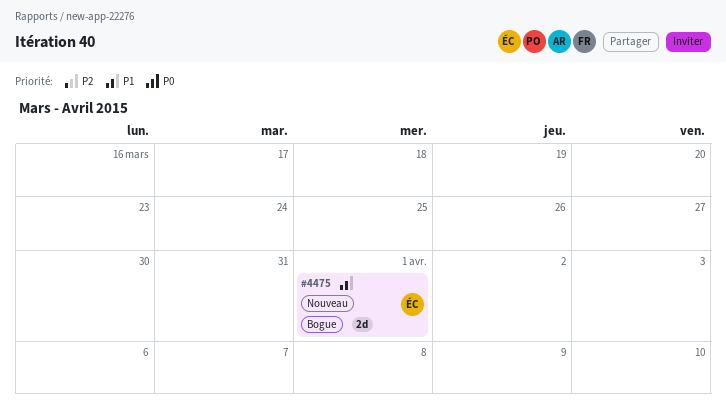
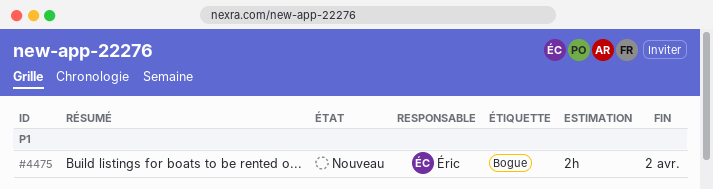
#4475, estimate: 2d -> 2h
#4475, due: Apr 1 -> Apr 2

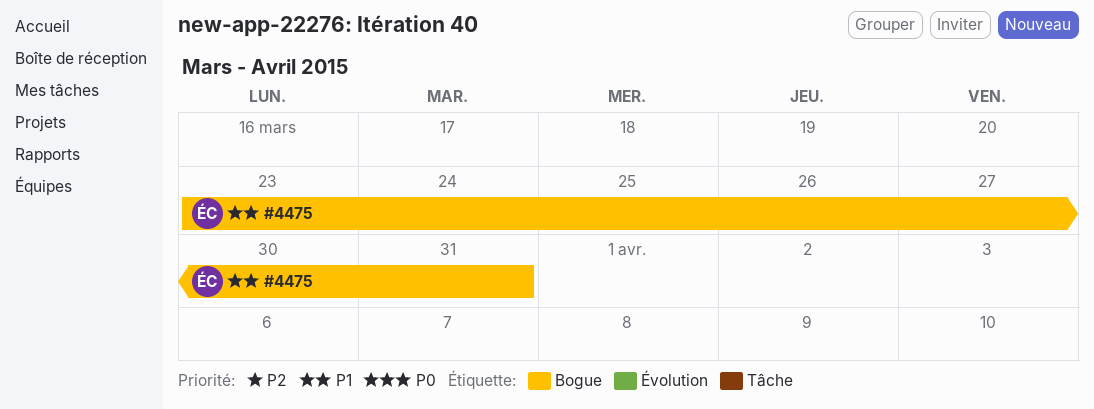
#4475, due: Apr 2 -> Mar 31

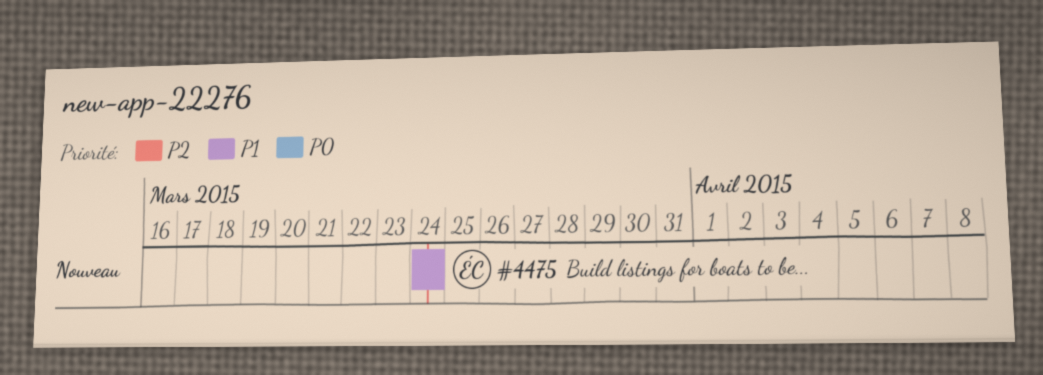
#4475, start: Mar 23 -> Mar 24
#4475, due: Mar 31 -> Mar 24

